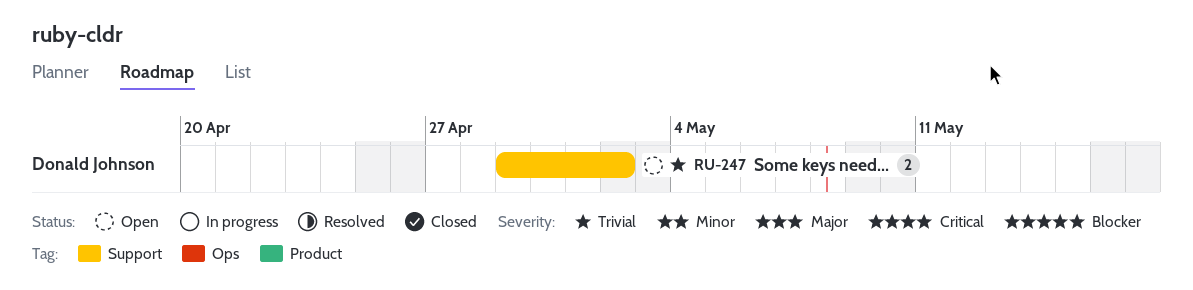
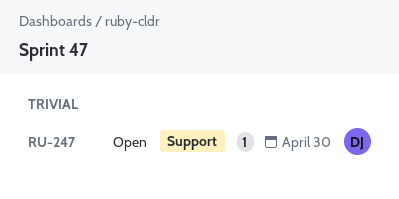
RU-247, estimate: 2 -> 1
RU-247, due: May 2 -> Apr 30

